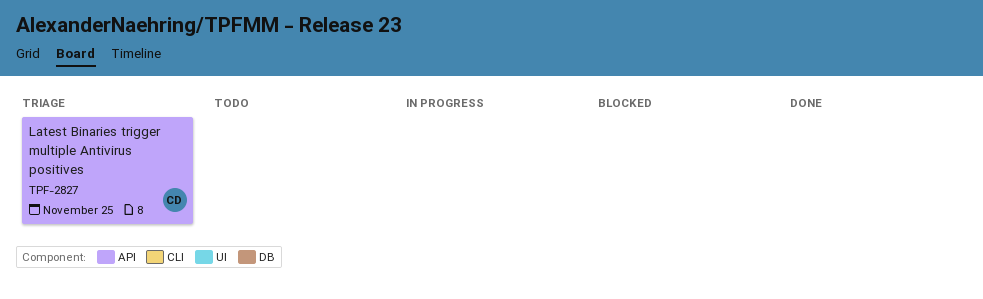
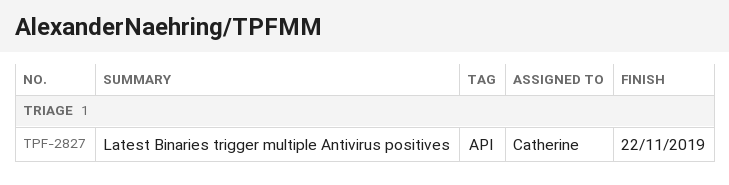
TPF-2827, due: Nov 25 -> Nov 22

